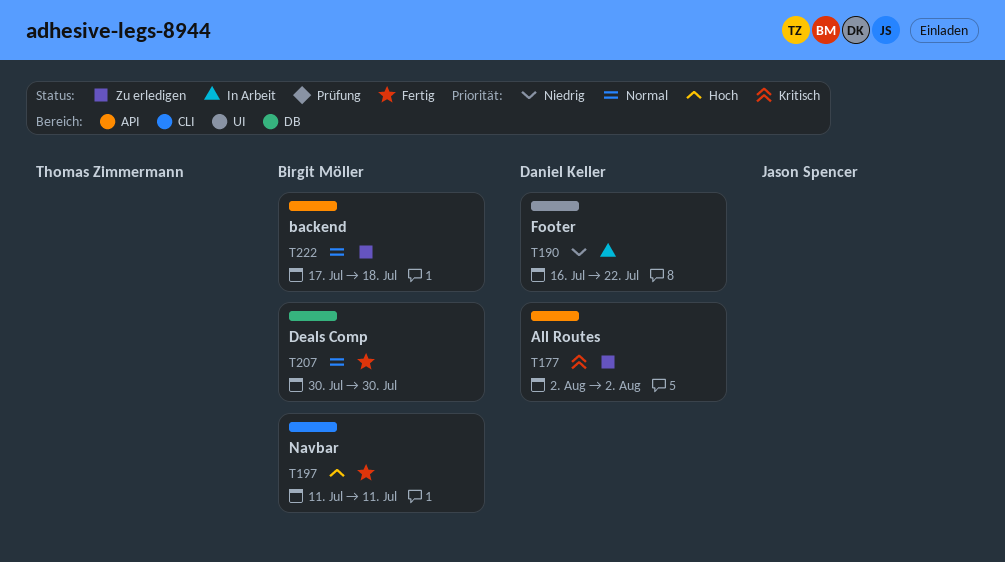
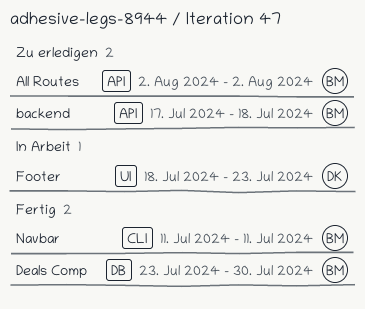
All Routes, owner: Daniel Keller -> Birgit Möller
Deals Comp, start: Jul 30 -> Jul 23
Footer, start: Jul 16 -> Jul 18
Footer, due: Jul 22 -> Jul 23

